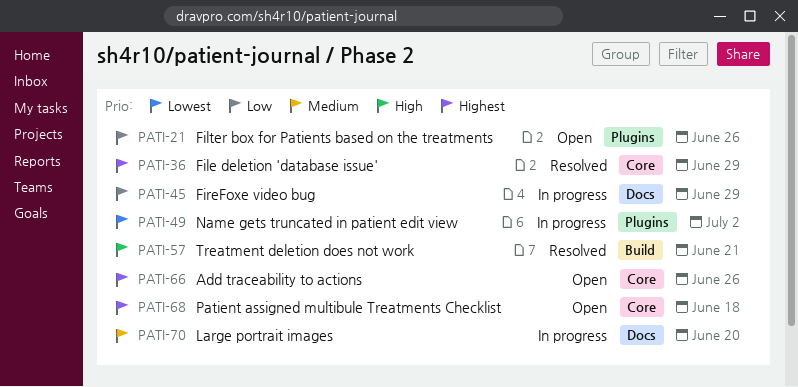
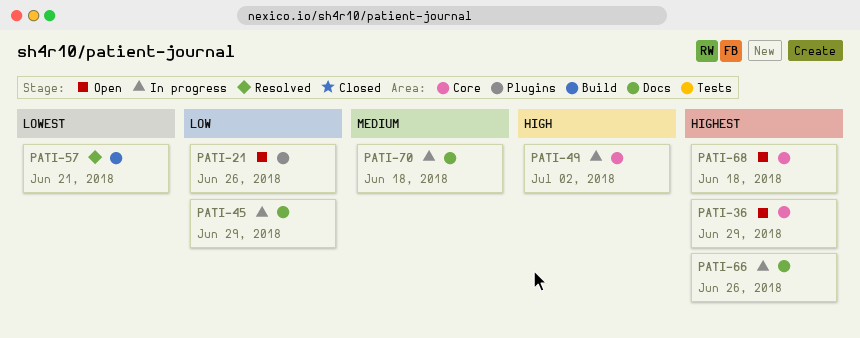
PATI-36, status: Resolved -> Open
PATI-49, priority: Lowest -> High
PATI-49, label: Plugins -> Core
PATI-57, priority: High -> Lowest
PATI-66, status: Open -> In progress
PATI-66, label: Core -> Docs
PATI-70, due: Jun 20 -> Jun 18

